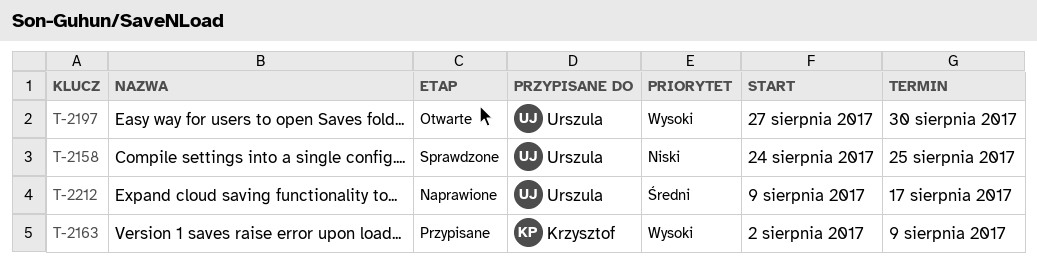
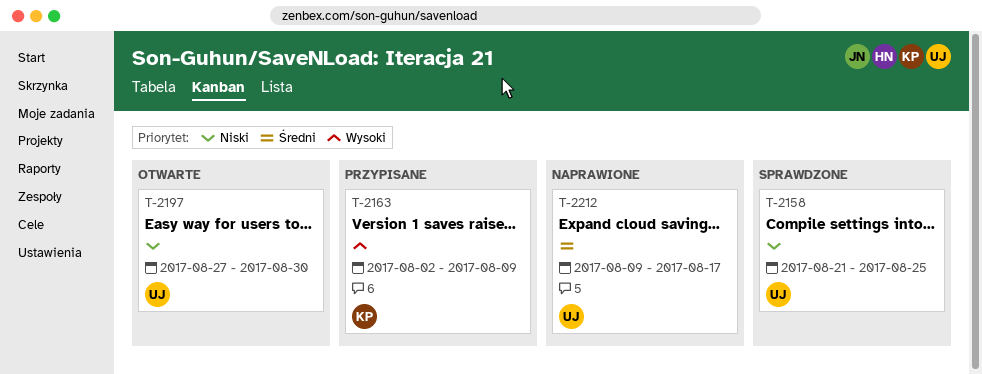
T-2158, start: Aug 24 -> Aug 21
T-2197, priority: Wysoki -> Niski

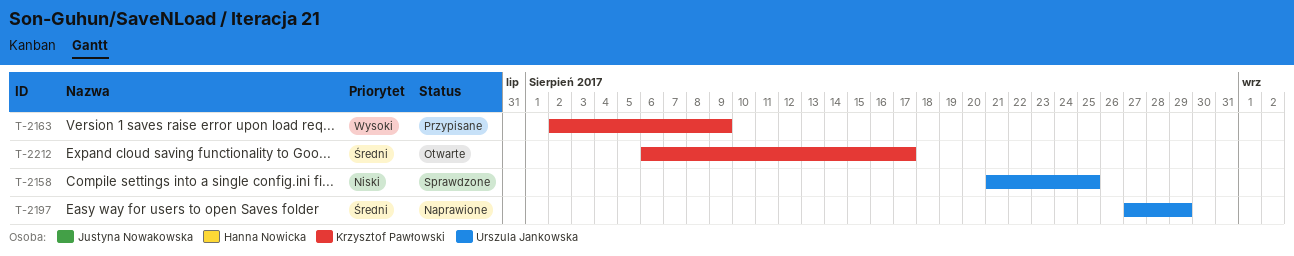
T-2197, status: Otwarte -> Naprawione
T-2197, priority: Niski -> Średni
T-2197, due: Aug 30 -> Aug 29
T-2212, status: Naprawione -> Otwarte
T-2212, owner: Urszula Jankowska -> Krzysztof Pawłowski
T-2212, start: Aug 9 -> Aug 6

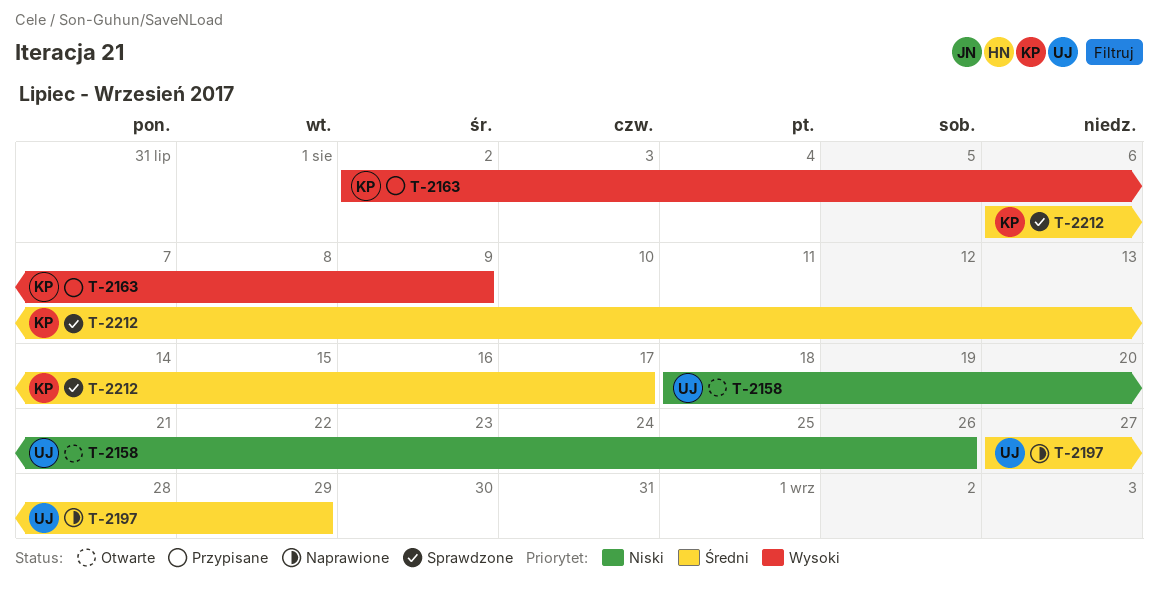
T-2158, status: Sprawdzone -> Otwarte
T-2158, start: Aug 21 -> Aug 18
T-2158, due: Aug 25 -> Aug 26
T-2212, status: Otwarte -> Sprawdzone

